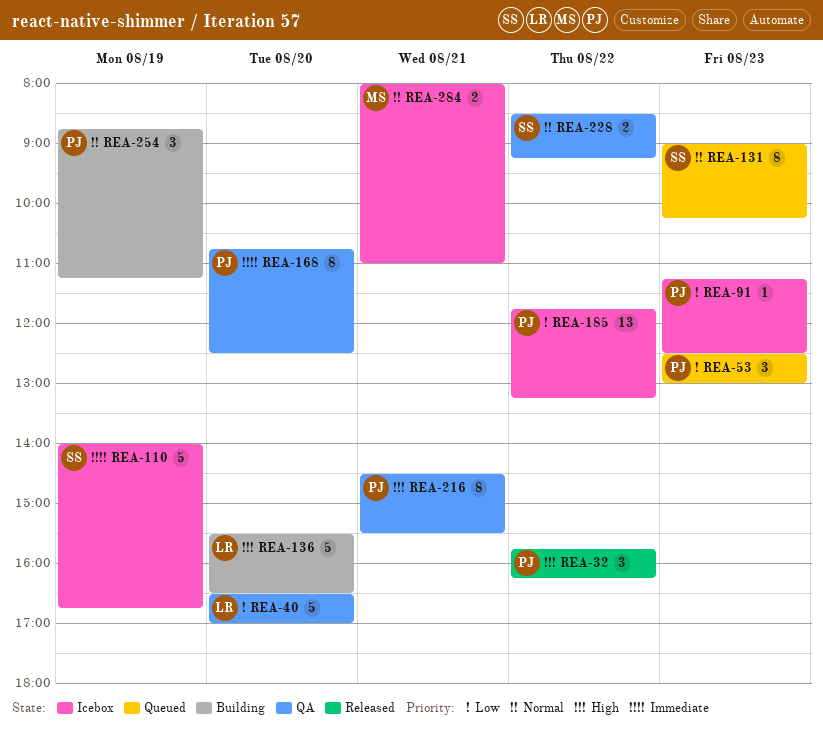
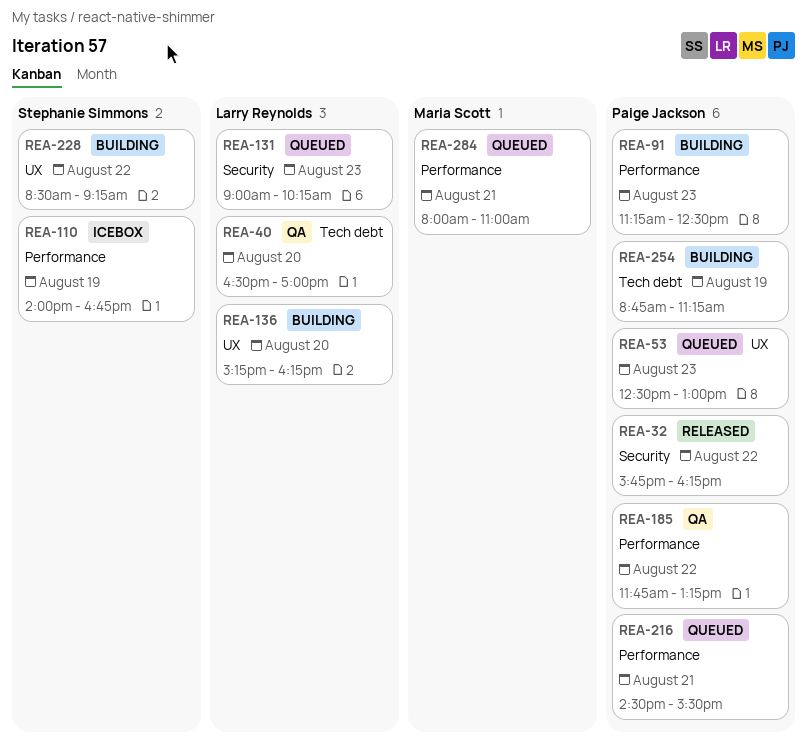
REA-91, status: Icebox -> Building
REA-131, owner: Stephanie Simmons -> Larry Reynolds
REA-136, begins: 15:30 -> 15:15
REA-136, ends: 16:30 -> 16:15
REA-168: present -> none
REA-185, status: Icebox -> QA
REA-216, status: QA -> Queued
REA-228, status: QA -> Building
REA-284, status: Icebox -> Queued

